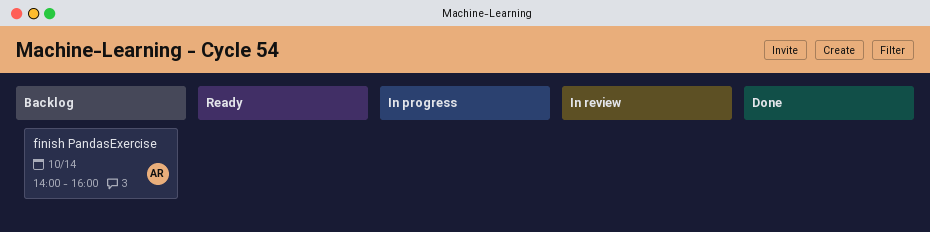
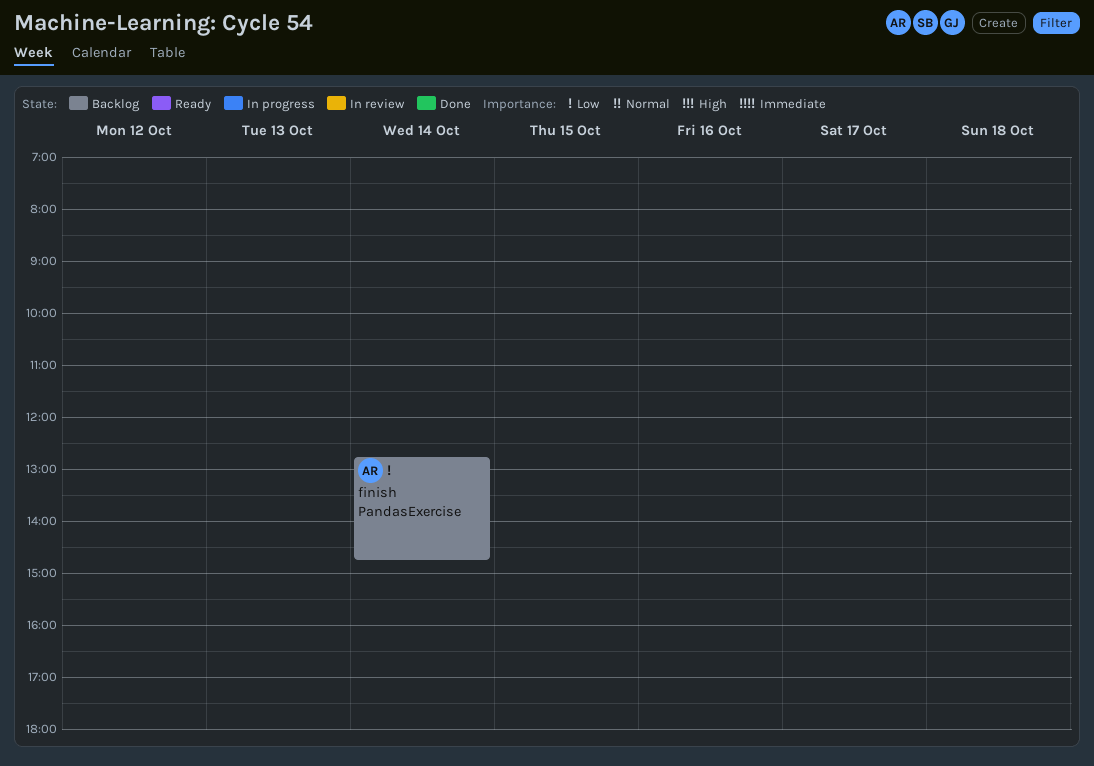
finish PandasExercise, begins: 14:00 -> 12:45
finish PandasExercise, ends: 16:00 -> 14:45

